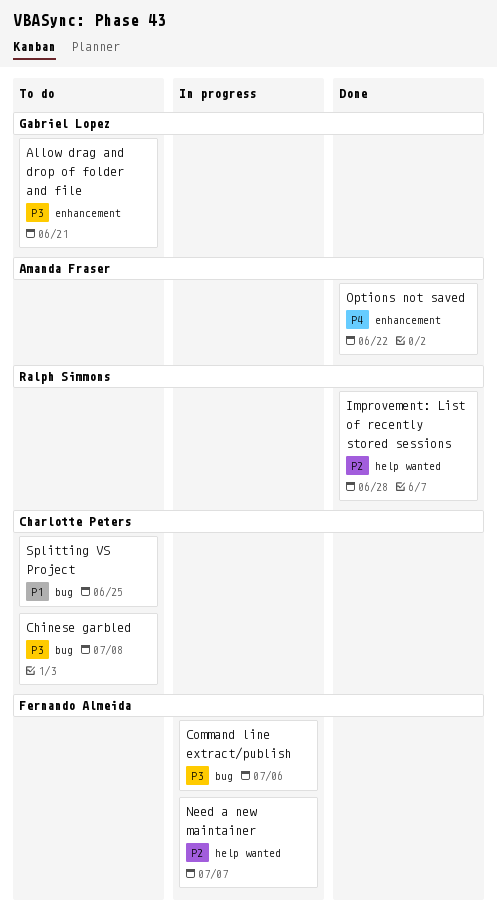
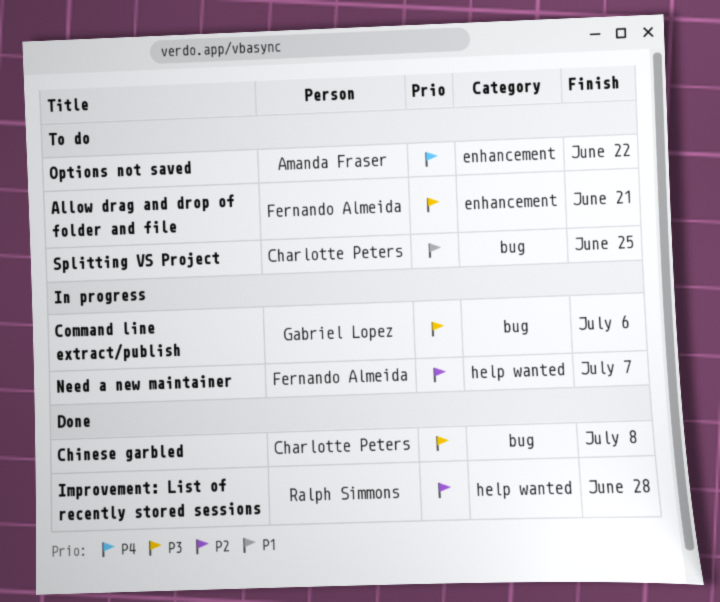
Allow drag and drop of folder and file, owner: Gabriel Lopez -> Fernando Almeida
Chinese garbled, status: To do -> Done
Command line extract/publish, owner: Fernando Almeida -> Gabriel Lopez
Options not saved, status: Done -> To do

